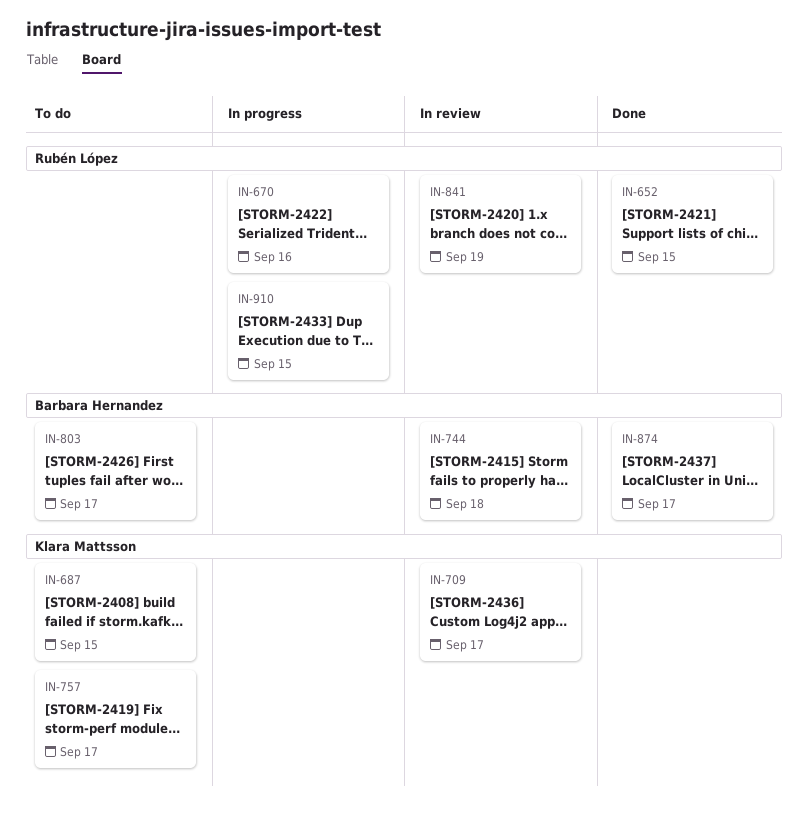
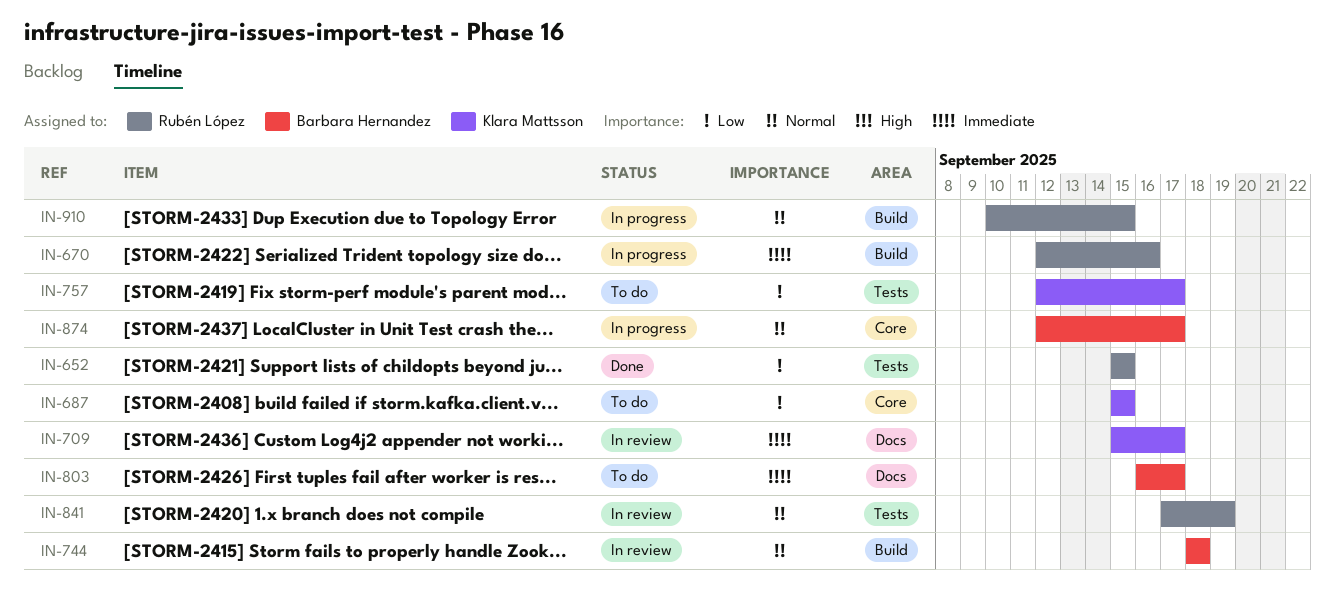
IN-874, status: Done -> In progress

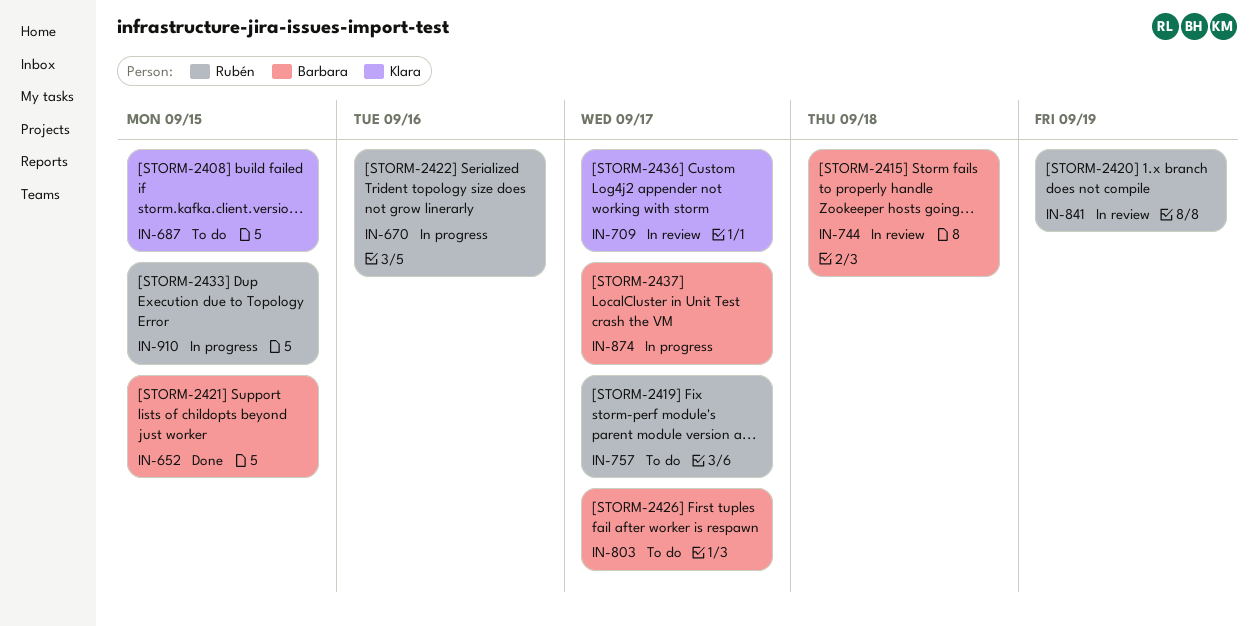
IN-652, owner: Rubén López -> Barbara Hernandez
IN-757, owner: Klara Mattsson -> Rubén López

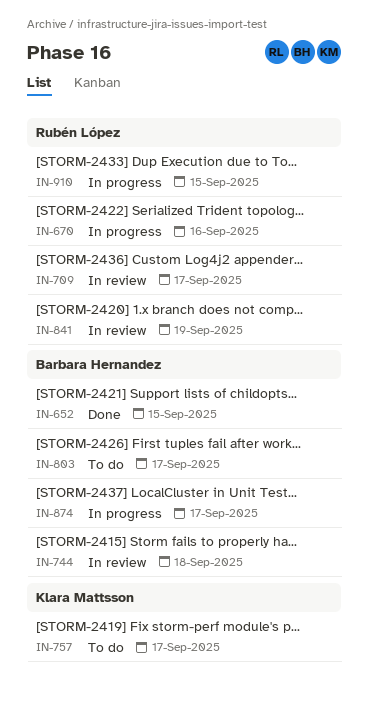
IN-687: present -> none
IN-709, owner: Klara Mattsson -> Rubén López
IN-757, owner: Rubén López -> Klara Mattsson

